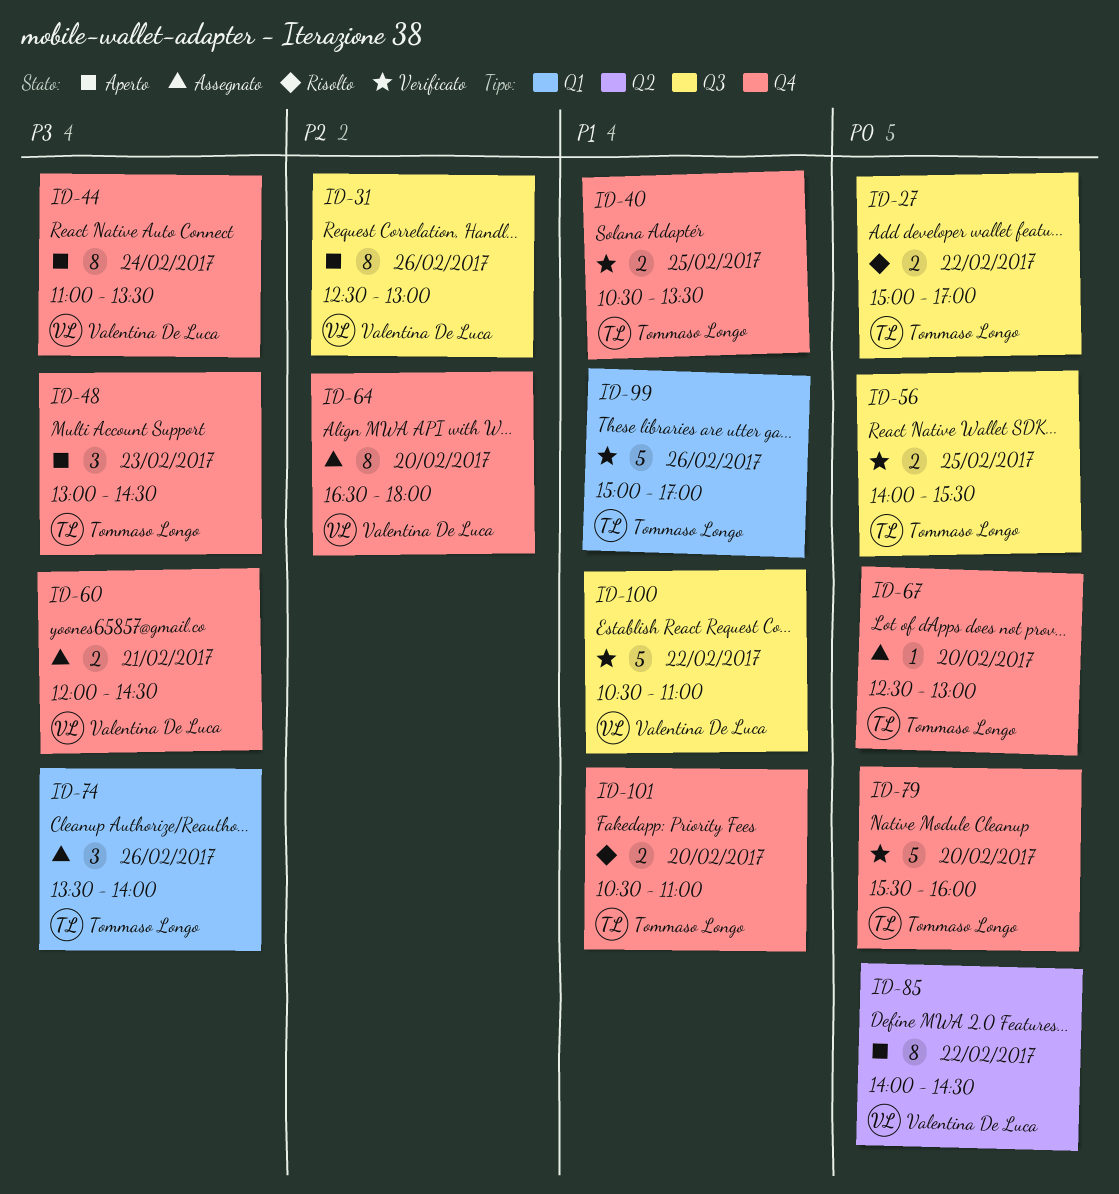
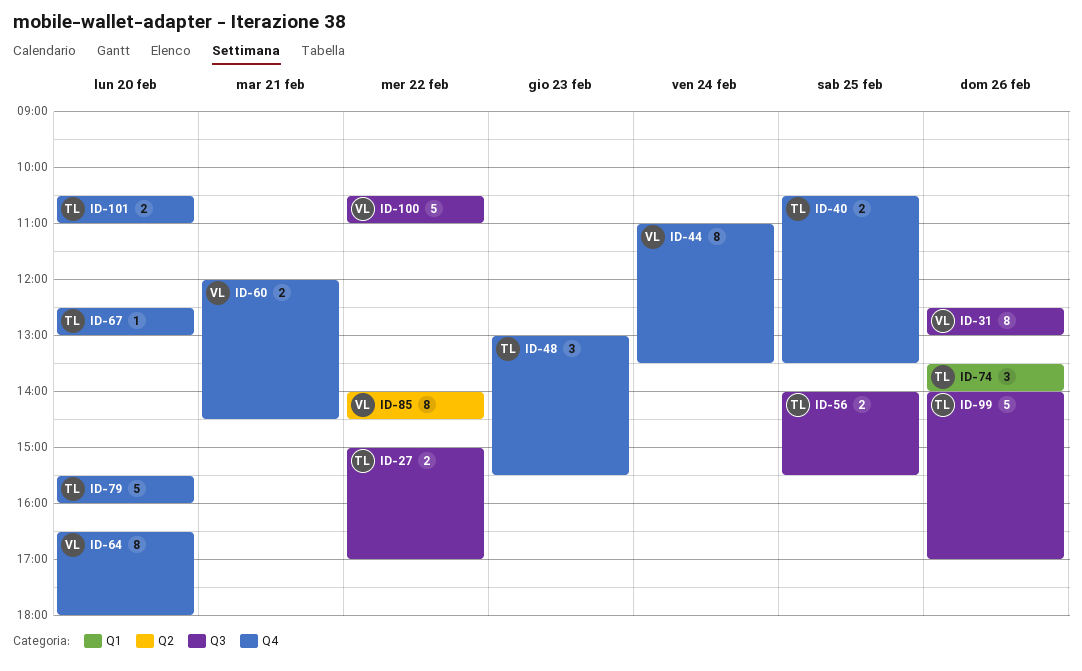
ID-48, ends: 14:30 -> 15:30
ID-99, label: Q1 -> Q3
ID-99, begins: 15:00 -> 14:00

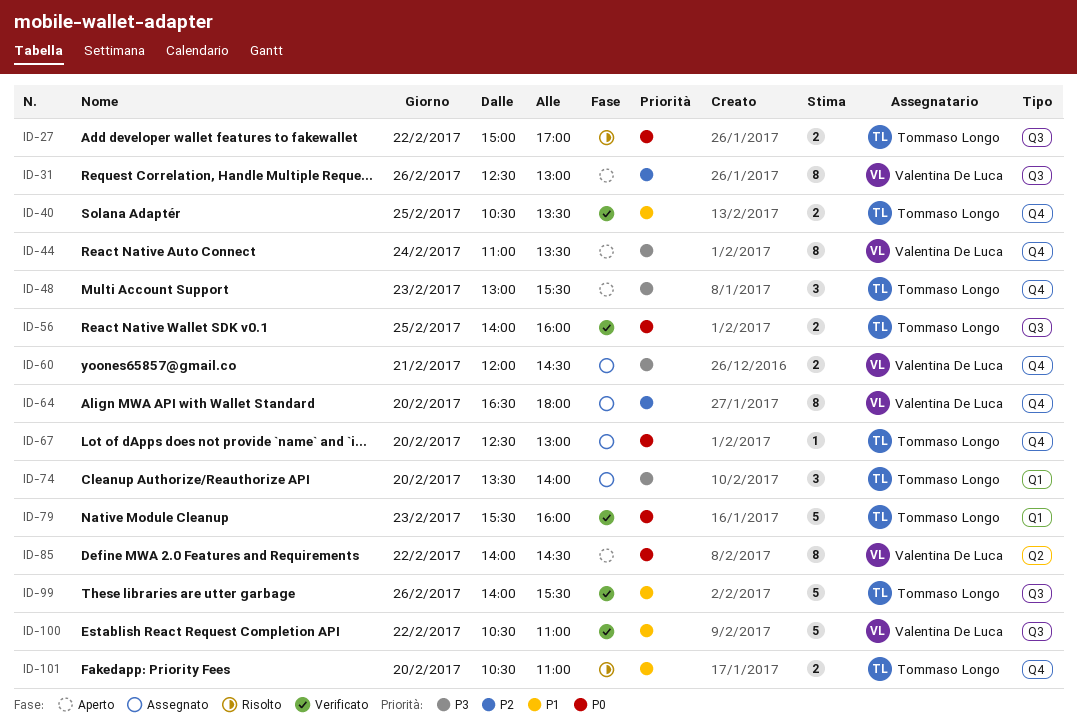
ID-56, ends: 15:30 -> 16:00
ID-74, day: Feb 26 -> Feb 20
ID-79, label: Q4 -> Q1
ID-79, day: Feb 20 -> Feb 23
ID-99, ends: 17:00 -> 15:30

